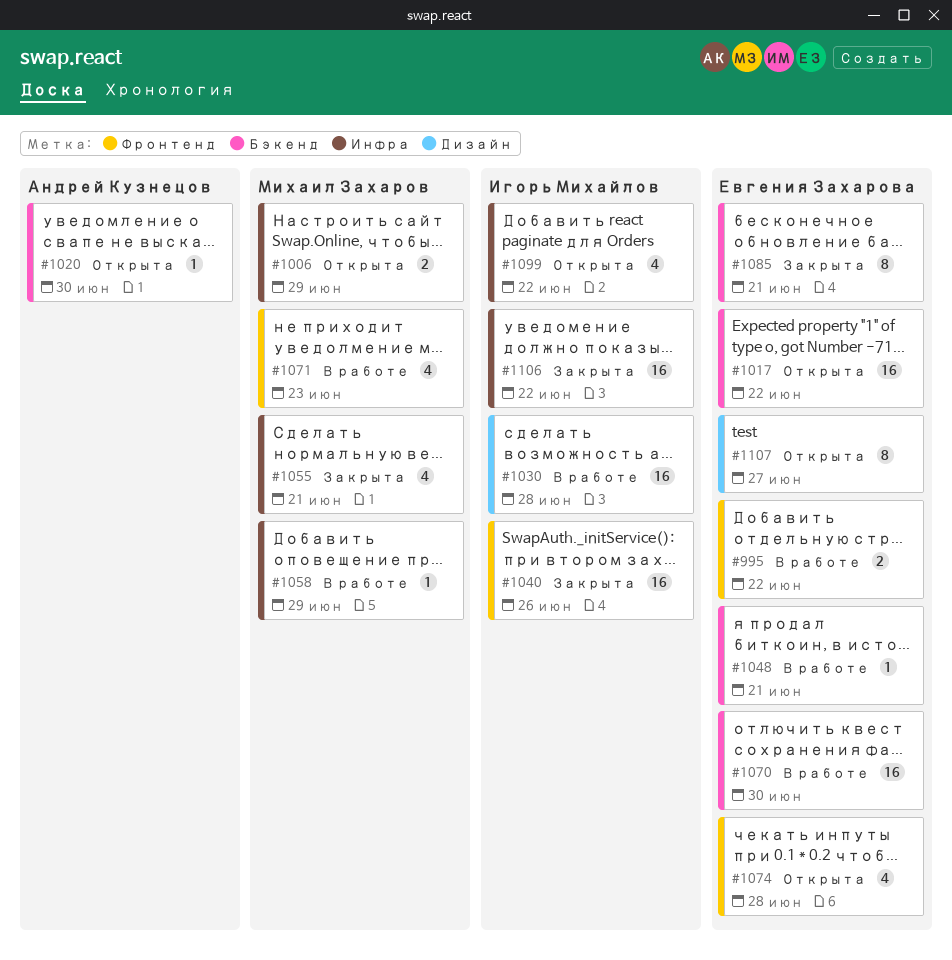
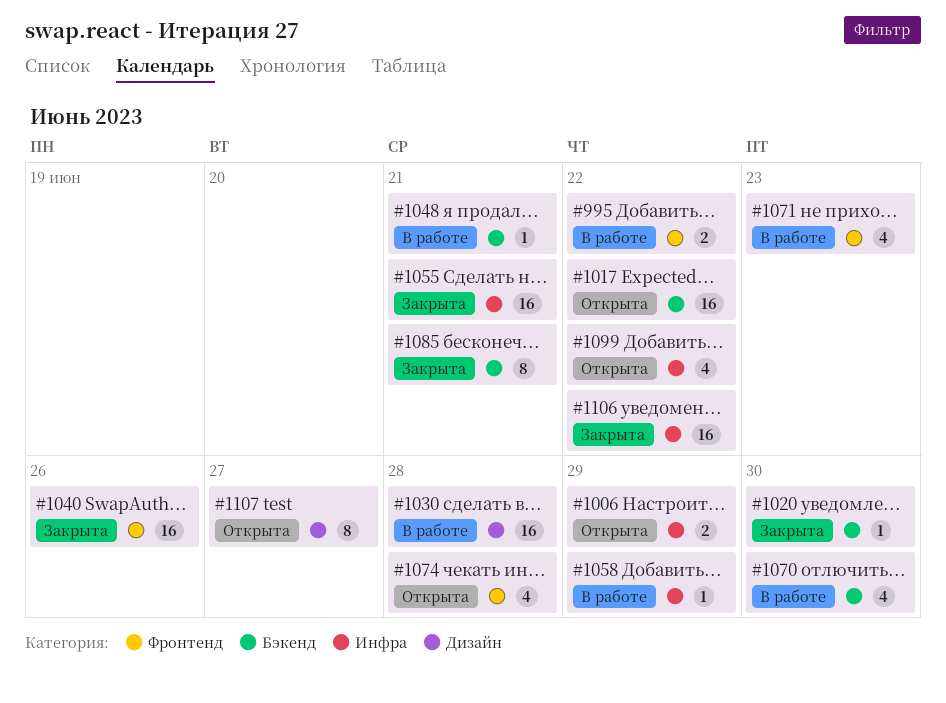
#1020, status: Открыта -> Закрыта
#1055, estimate: 4 -> 16
#1070, estimate: 16 -> 4

